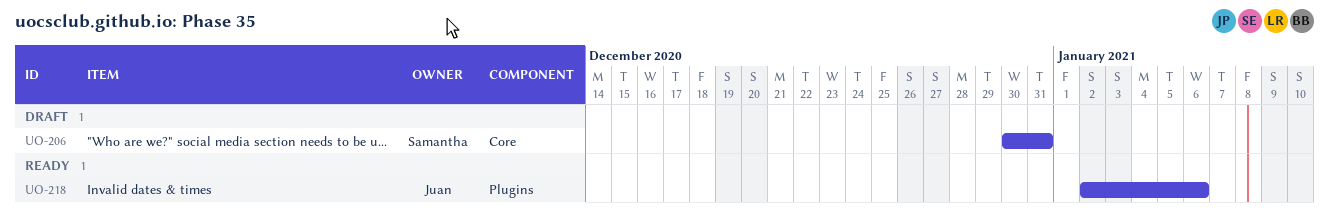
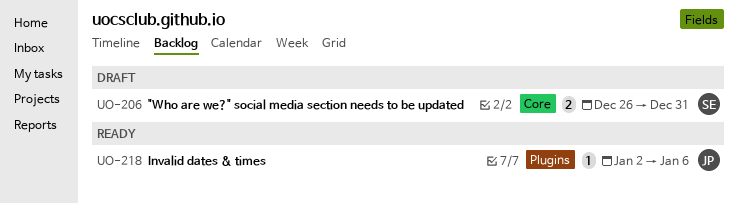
UO-206, start: Dec 30 -> Dec 26

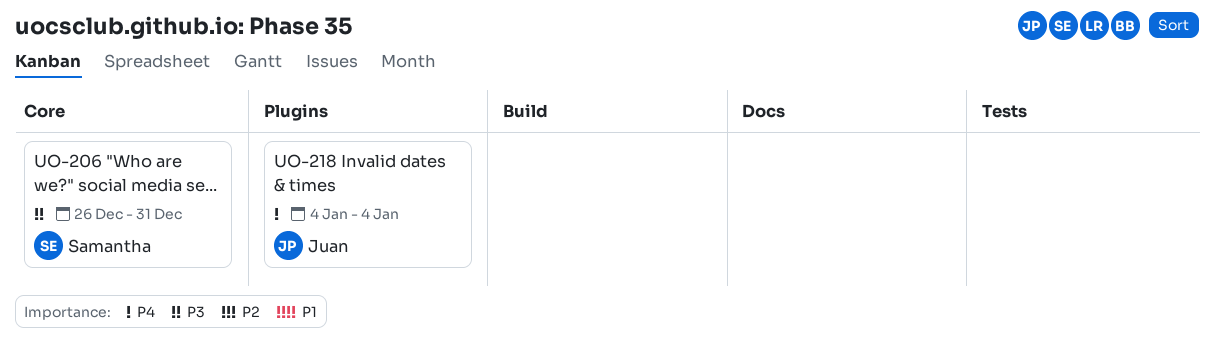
UO-218, start: Jan 2 -> Jan 4
UO-218, due: Jan 6 -> Jan 4

